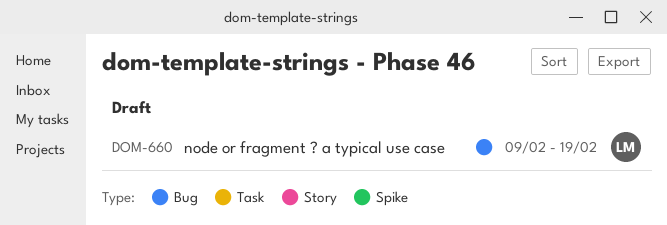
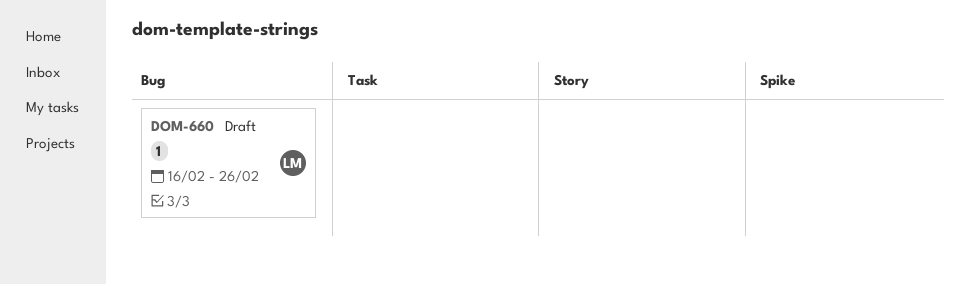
DOM-660, start: Feb 9 -> Feb 16
DOM-660, due: Feb 19 -> Feb 26

